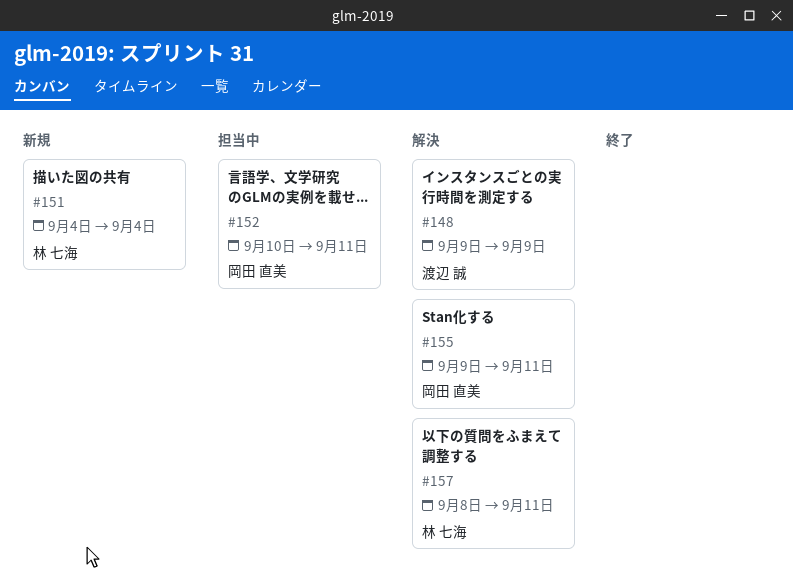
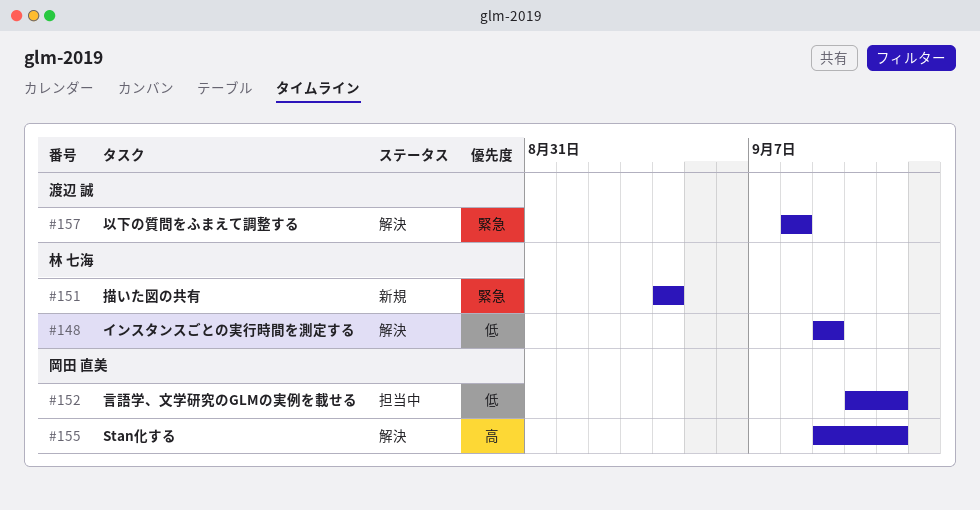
#148, owner: 渡辺 誠 -> 林 七海
#157, owner: 林 七海 -> 渡辺 誠
#157, due: Sep 11 -> Sep 8

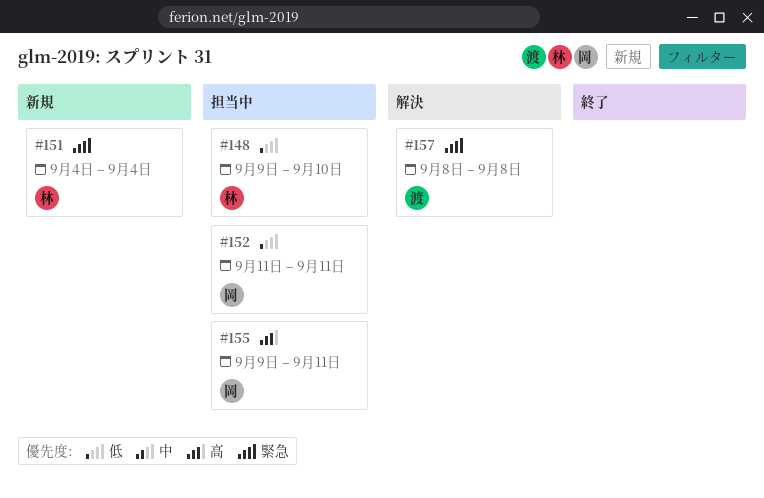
#148, status: 解決 -> 担当中
#148, due: Sep 9 -> Sep 10
#152, start: Sep 10 -> Sep 11
#155, status: 解決 -> 担当中

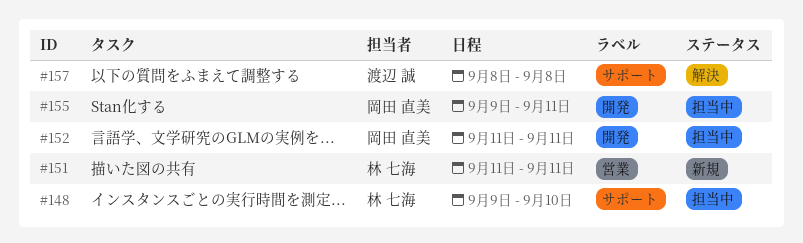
#151, start: Sep 4 -> Sep 11
#151, due: Sep 4 -> Sep 11

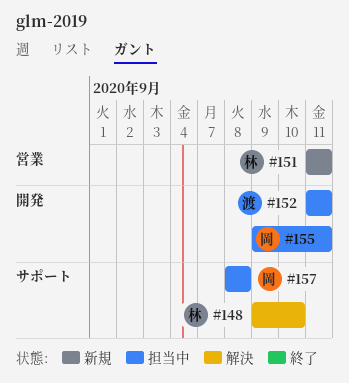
#148, status: 担当中 -> 解決
#152, owner: 岡田 直美 -> 渡辺 誠
#157, status: 解決 -> 担当中
#157, owner: 渡辺 誠 -> 岡田 直美

